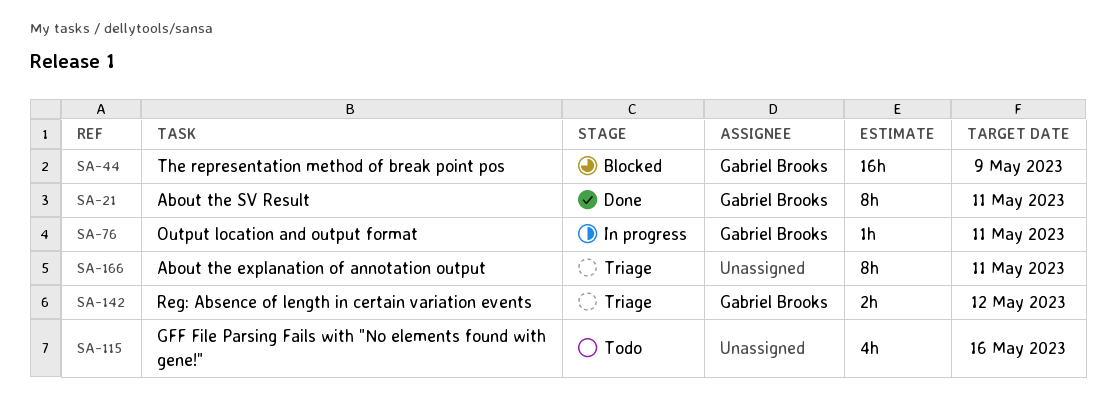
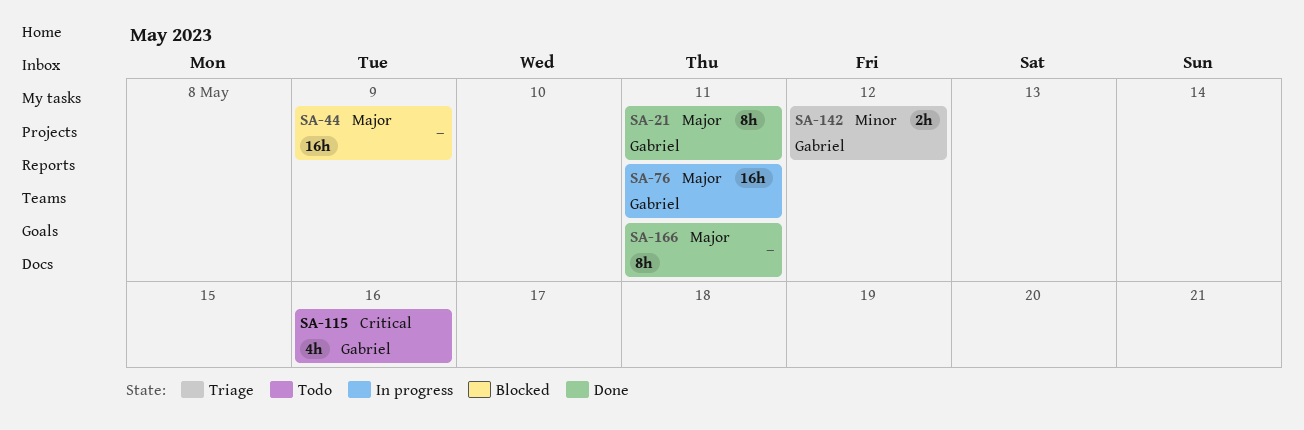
SA-44, owner: Gabriel Brooks -> none
SA-76, estimate: 1h -> 16h
SA-115, owner: none -> Gabriel Brooks
SA-166, status: Triage -> Done

